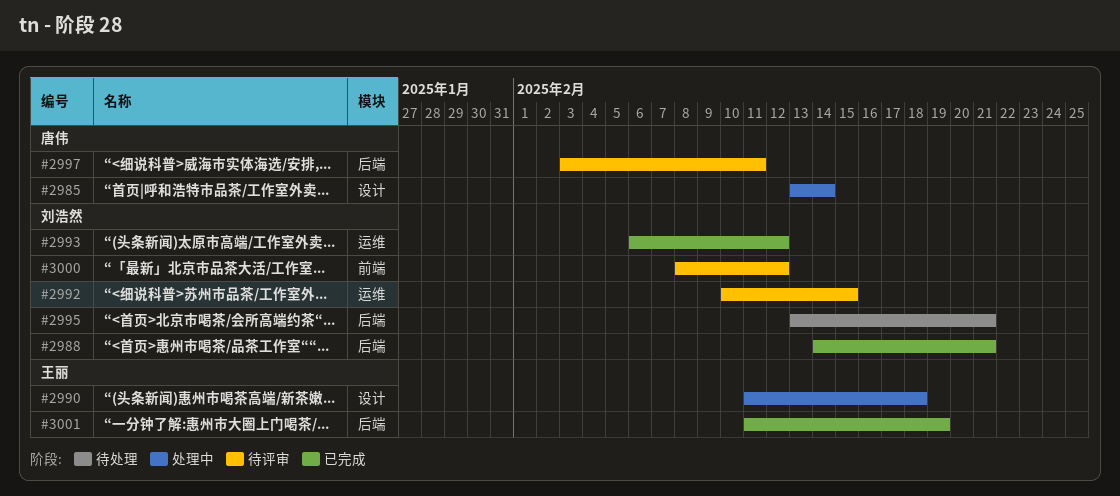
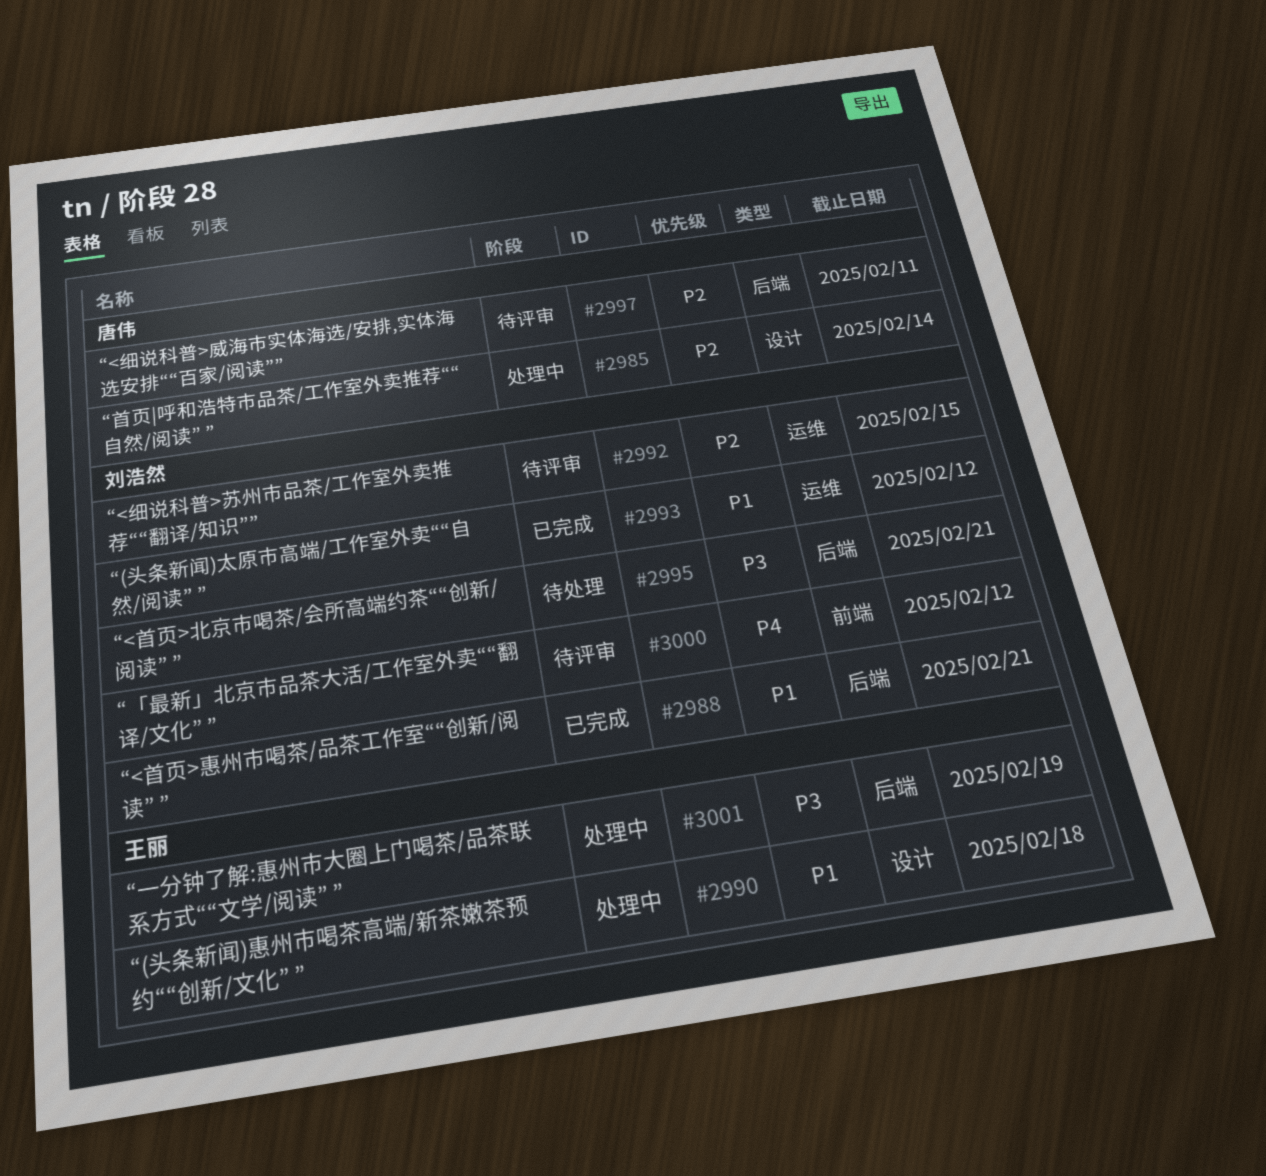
#3001, status: 已完成 -> 处理中

